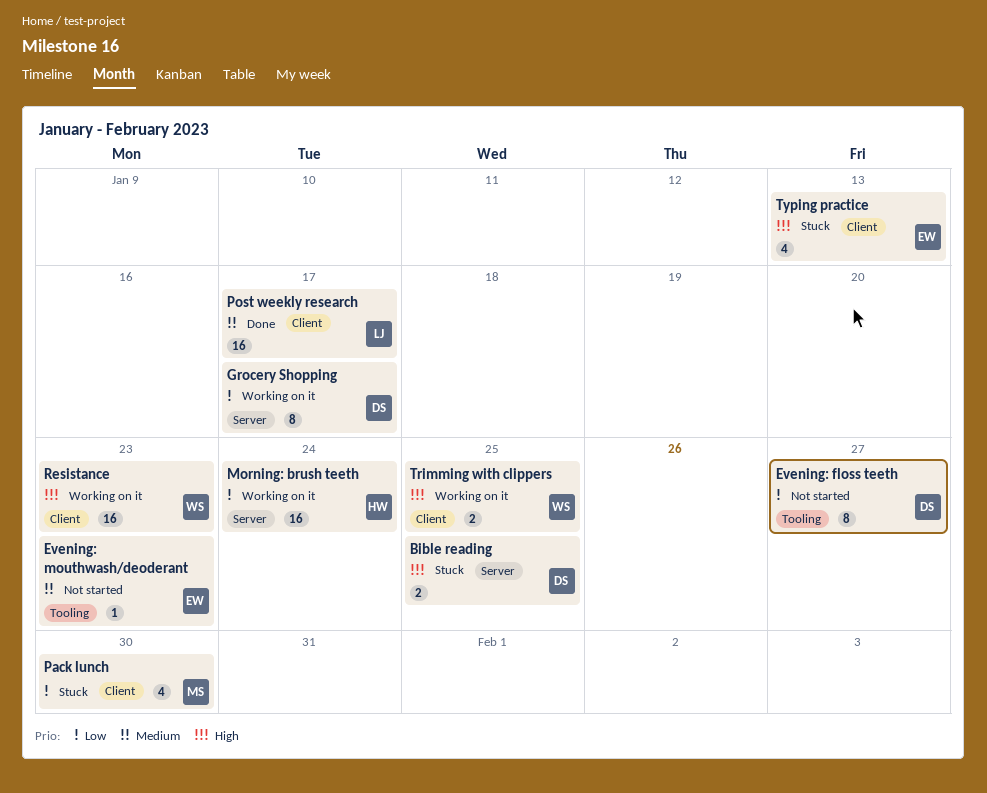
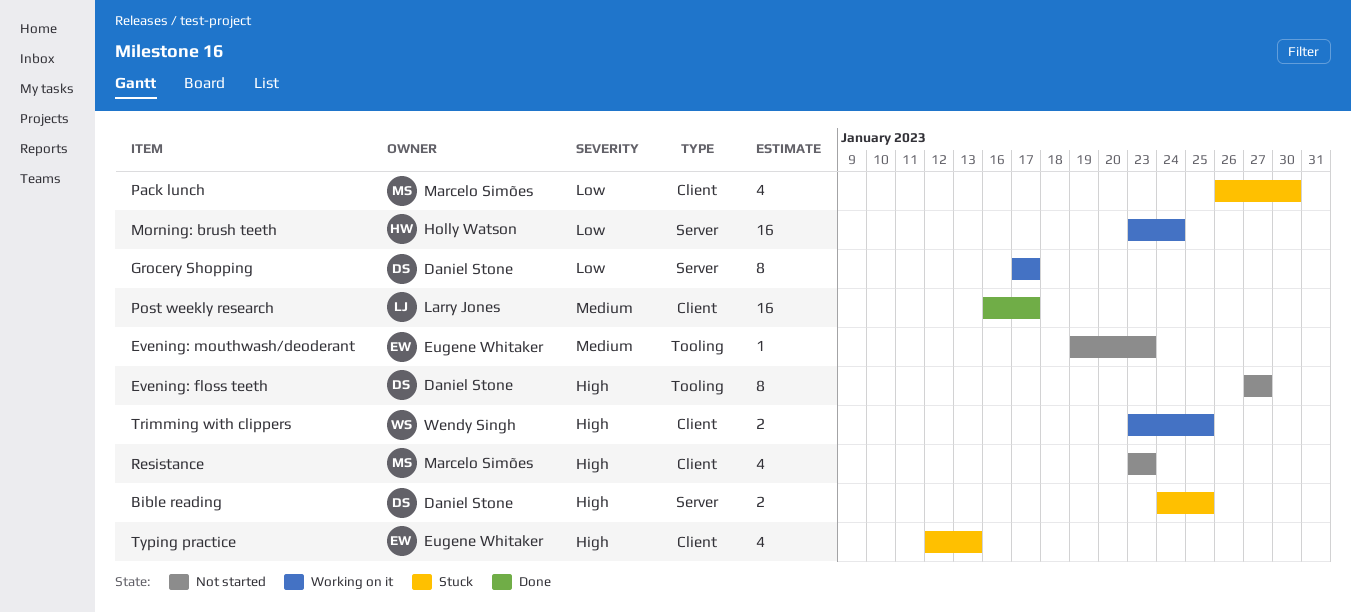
Evening: floss teeth, priority: Low -> High
Resistance, status: Working on it -> Not started
Resistance, owner: Wendy Singh -> Marcelo Simões
Resistance, estimate: 16 -> 4

